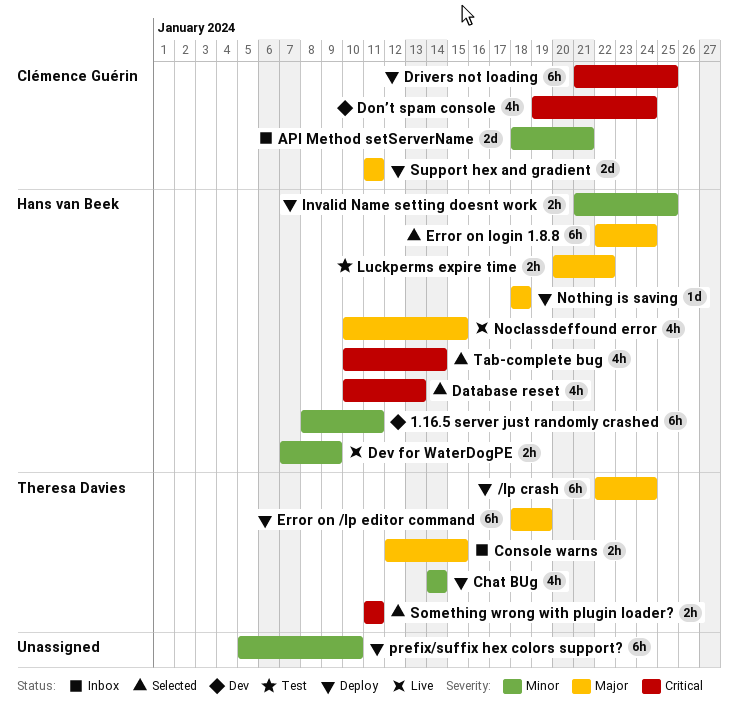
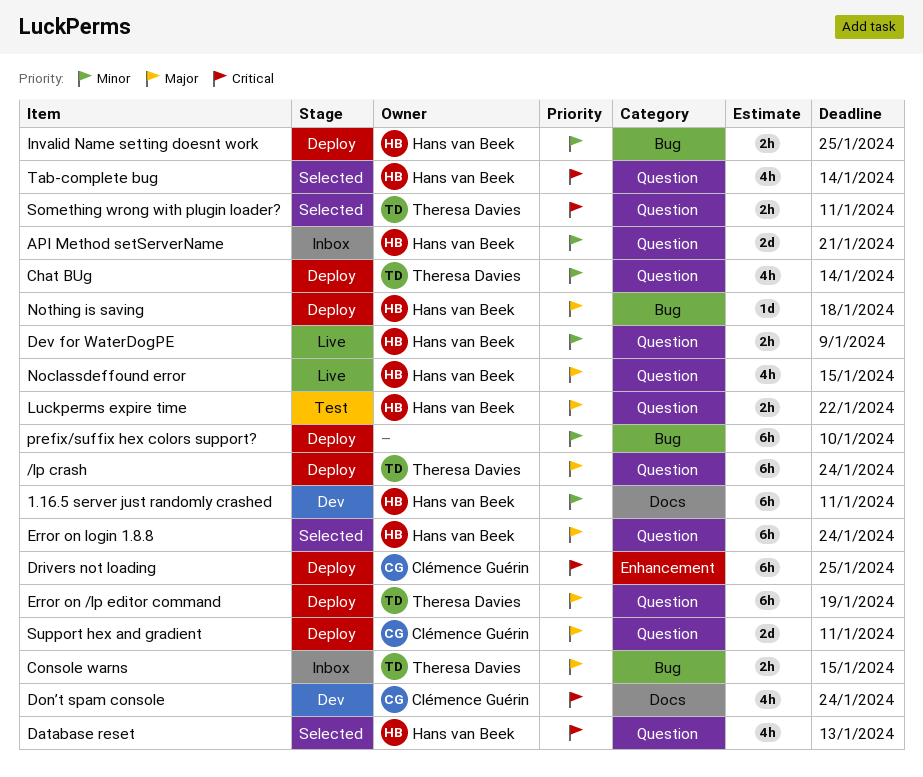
API Method setServerName, owner: Clémence Guérin -> Hans van Beek

